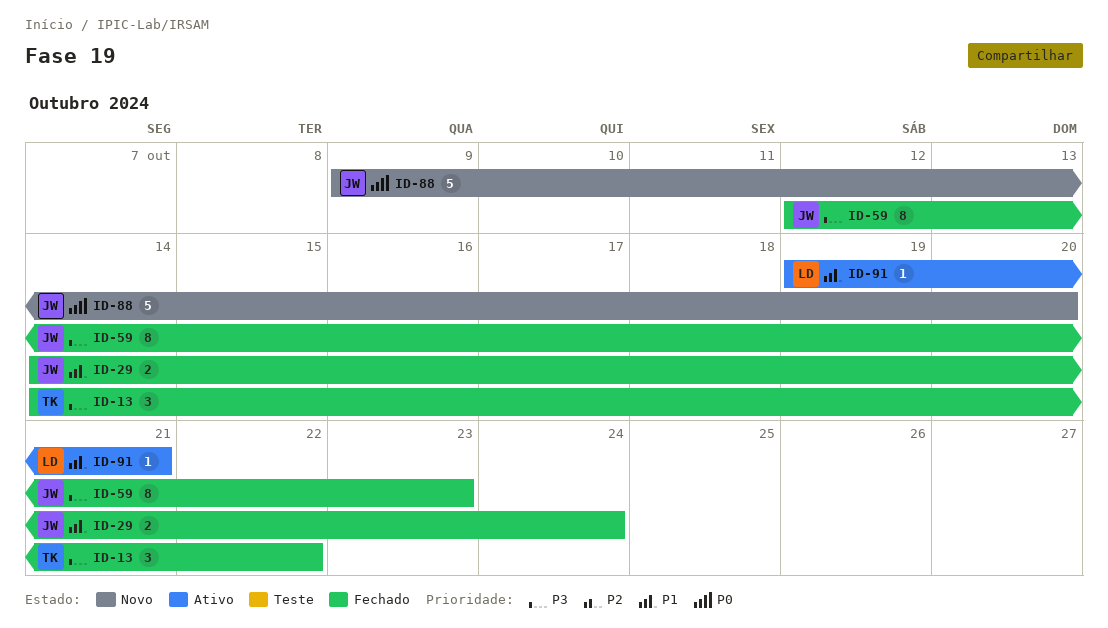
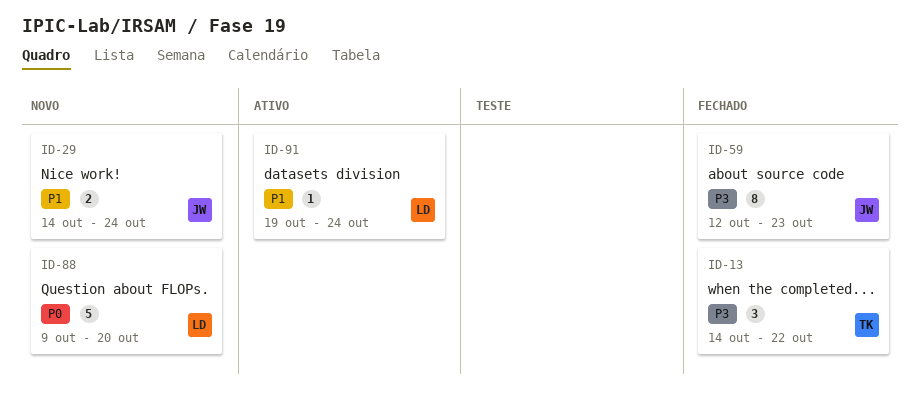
ID-29, status: Fechado -> Novo
ID-88, owner: JW -> LD
ID-91, due: Oct 21 -> Oct 24

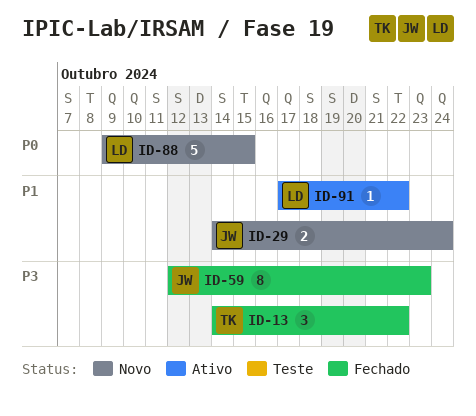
ID-88, due: Oct 20 -> Oct 15
ID-91, start: Oct 19 -> Oct 17
ID-91, due: Oct 24 -> Oct 22

